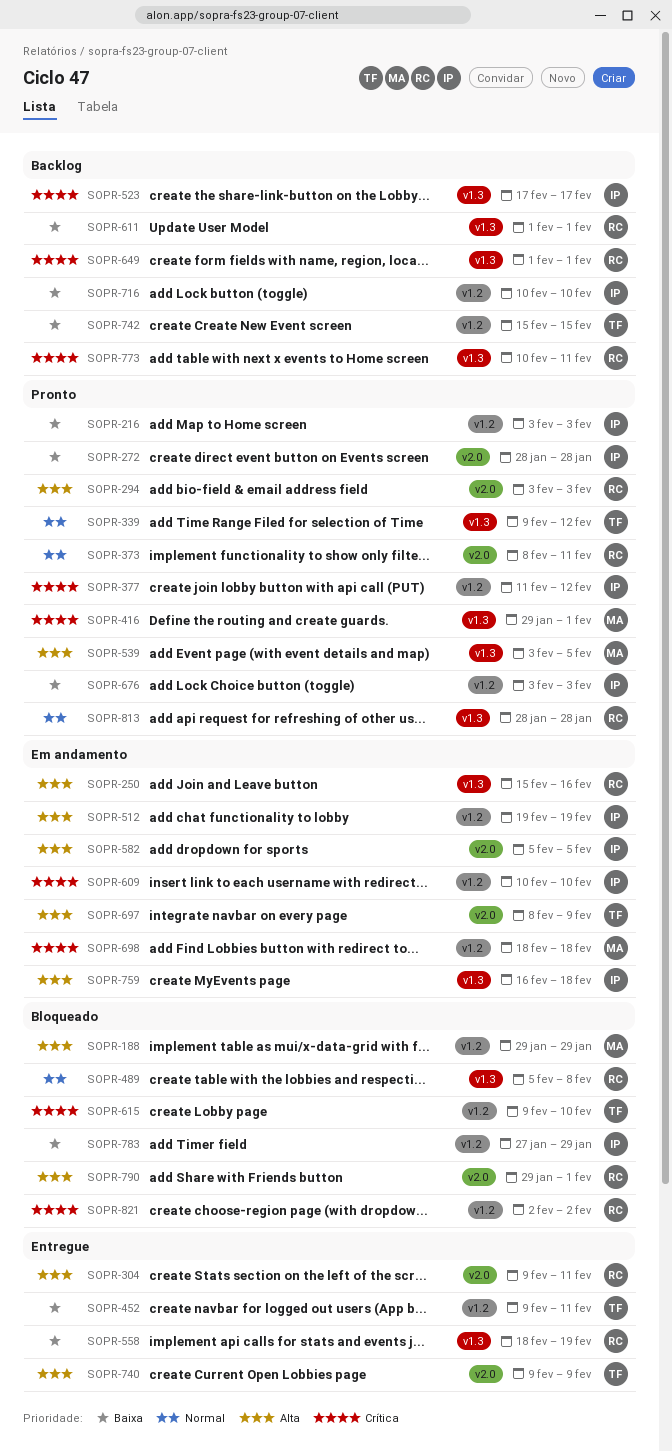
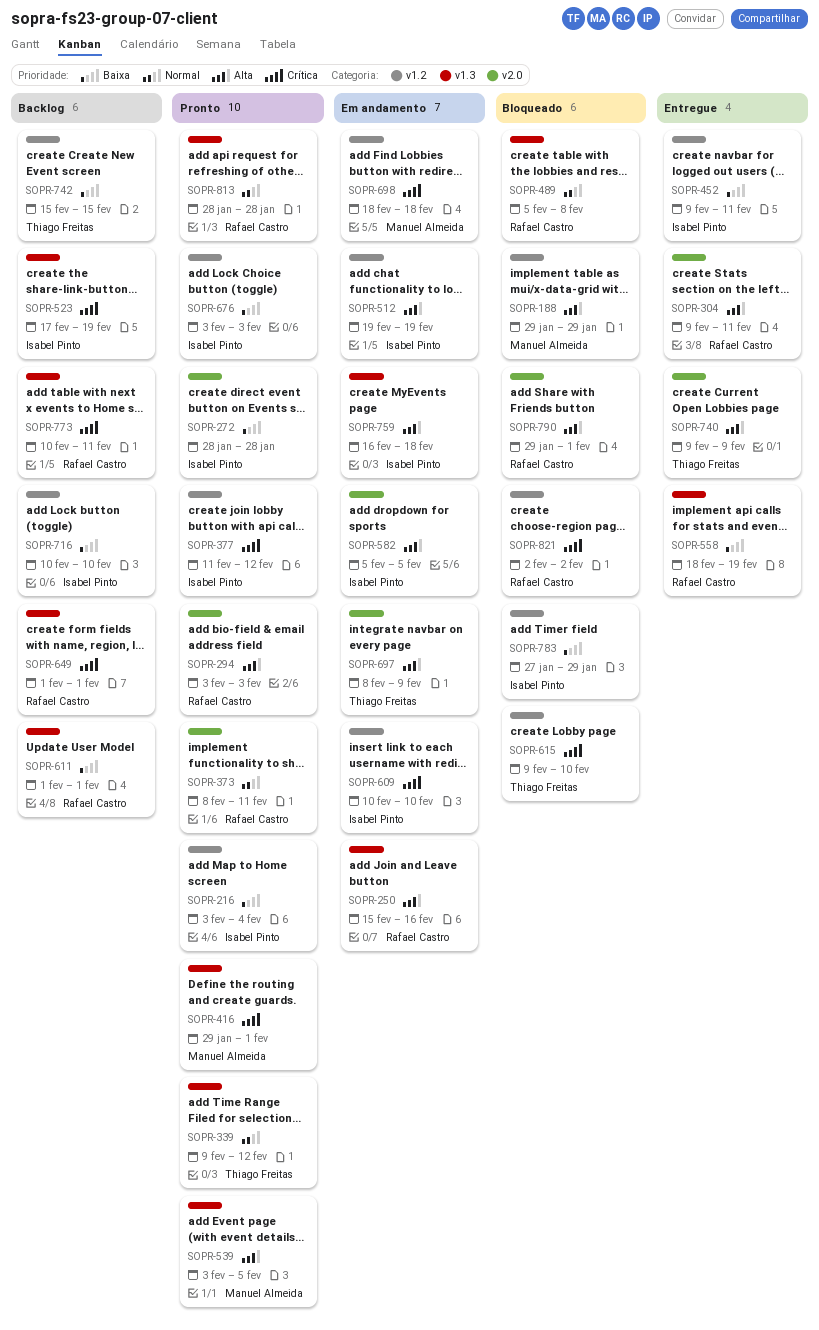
SOPR-216, due: Feb 3 -> Feb 4
SOPR-452, owner: Thiago Freitas -> Isabel Pinto
SOPR-523, due: Feb 17 -> Feb 19

